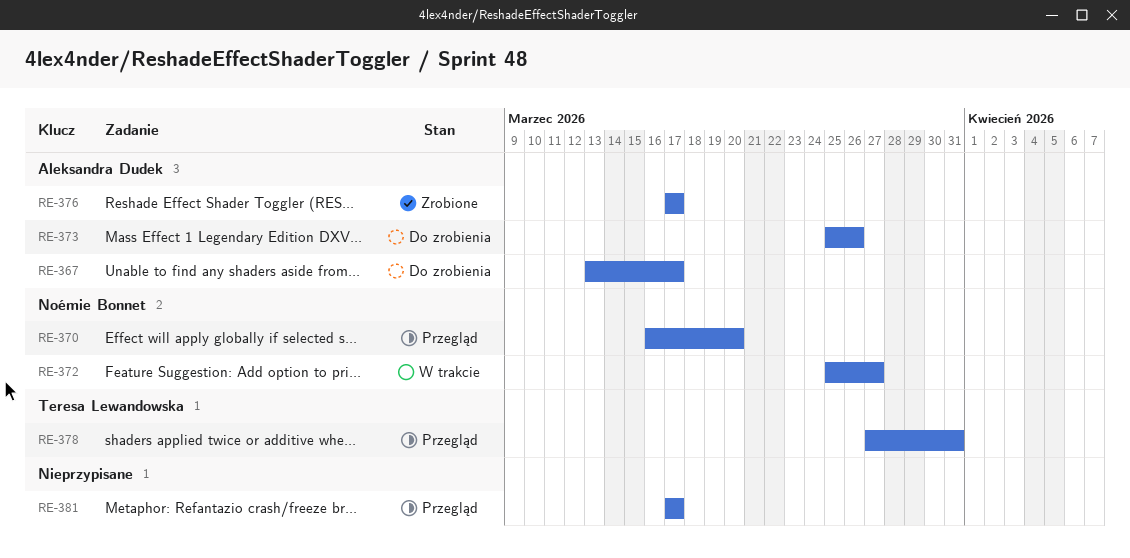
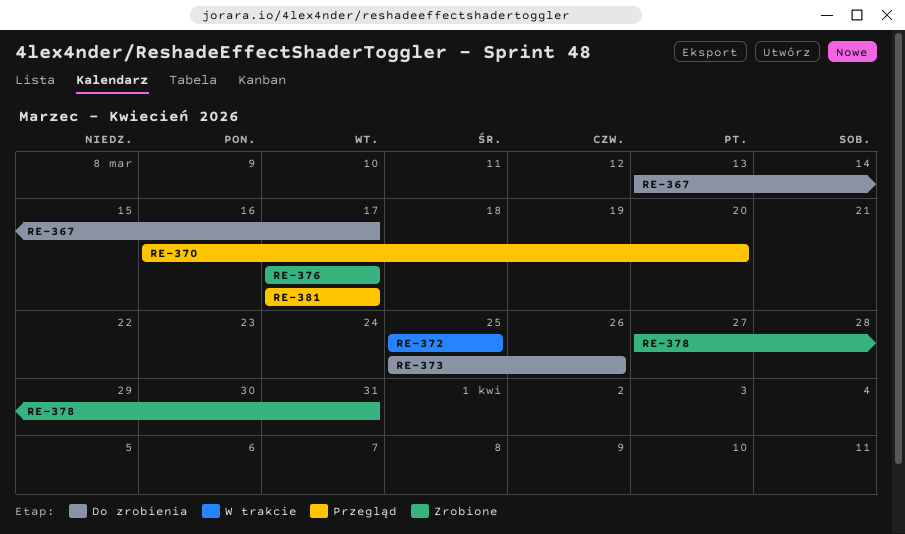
RE-372, due: Mar 27 -> Mar 25
RE-378, status: Przegląd -> Zrobione

